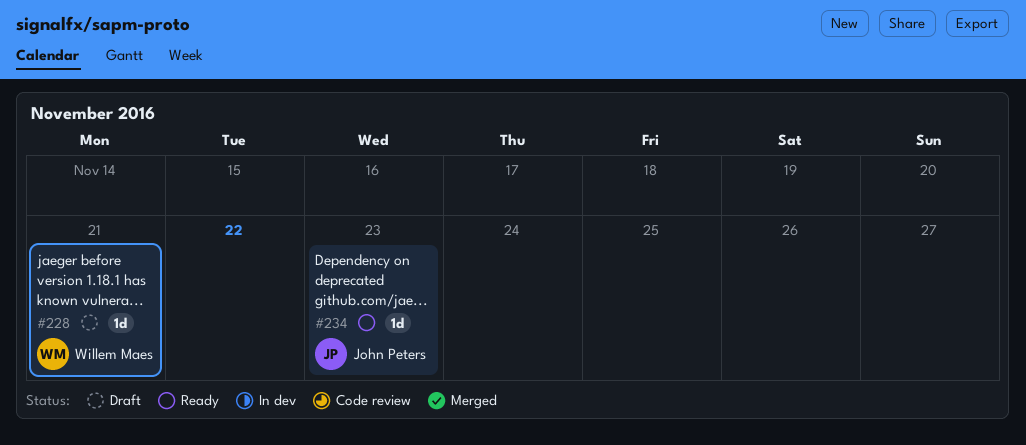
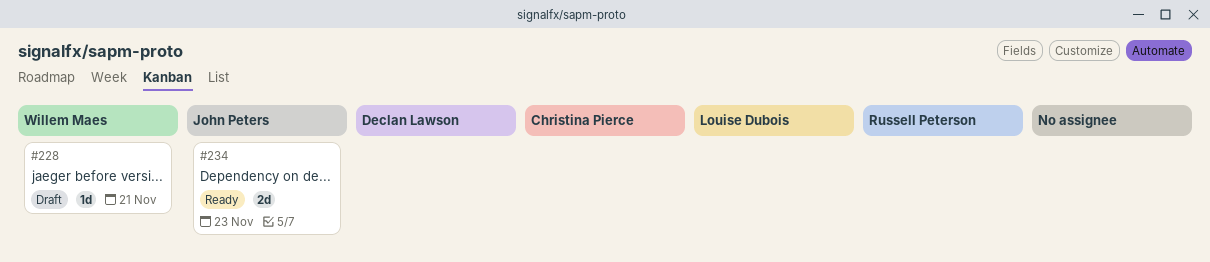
#234, estimate: 1d -> 2d

